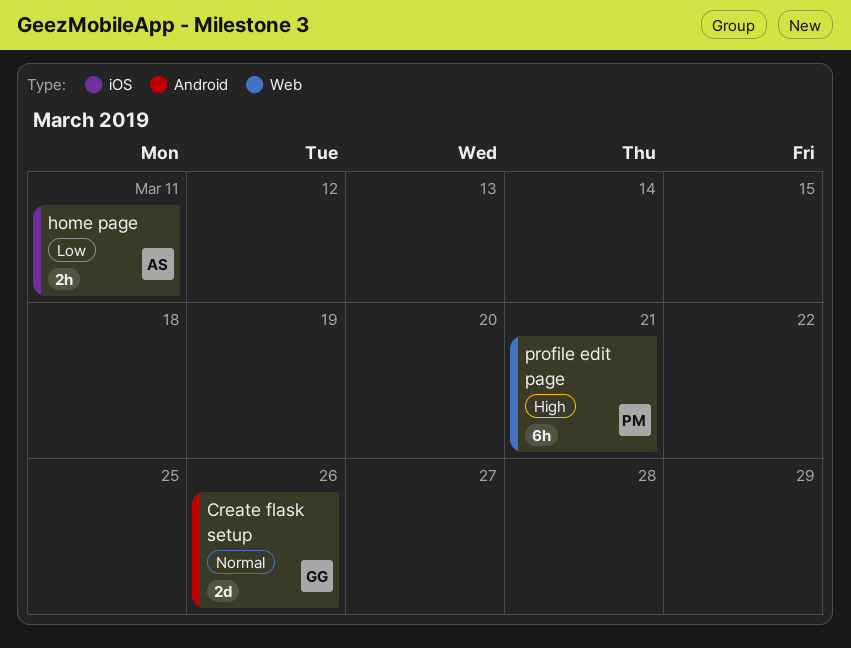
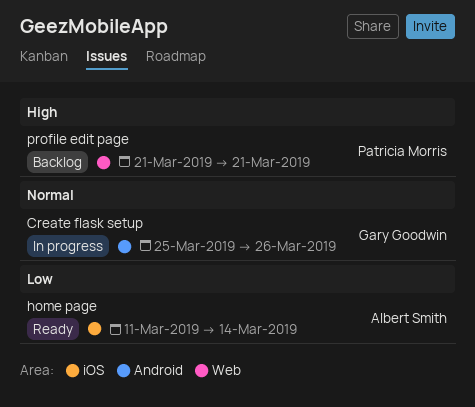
home page, due: Mar 11 -> Mar 14

